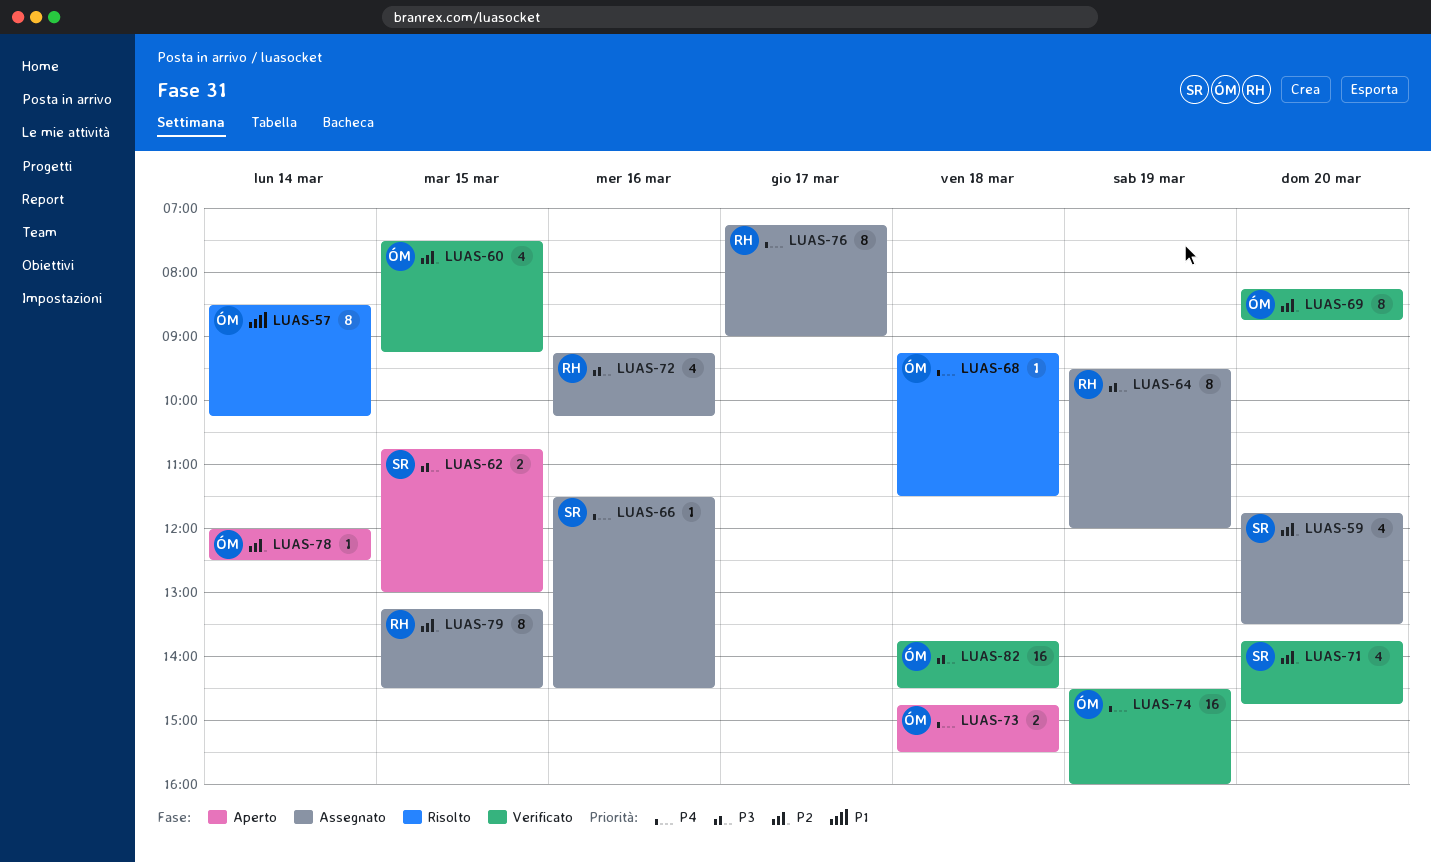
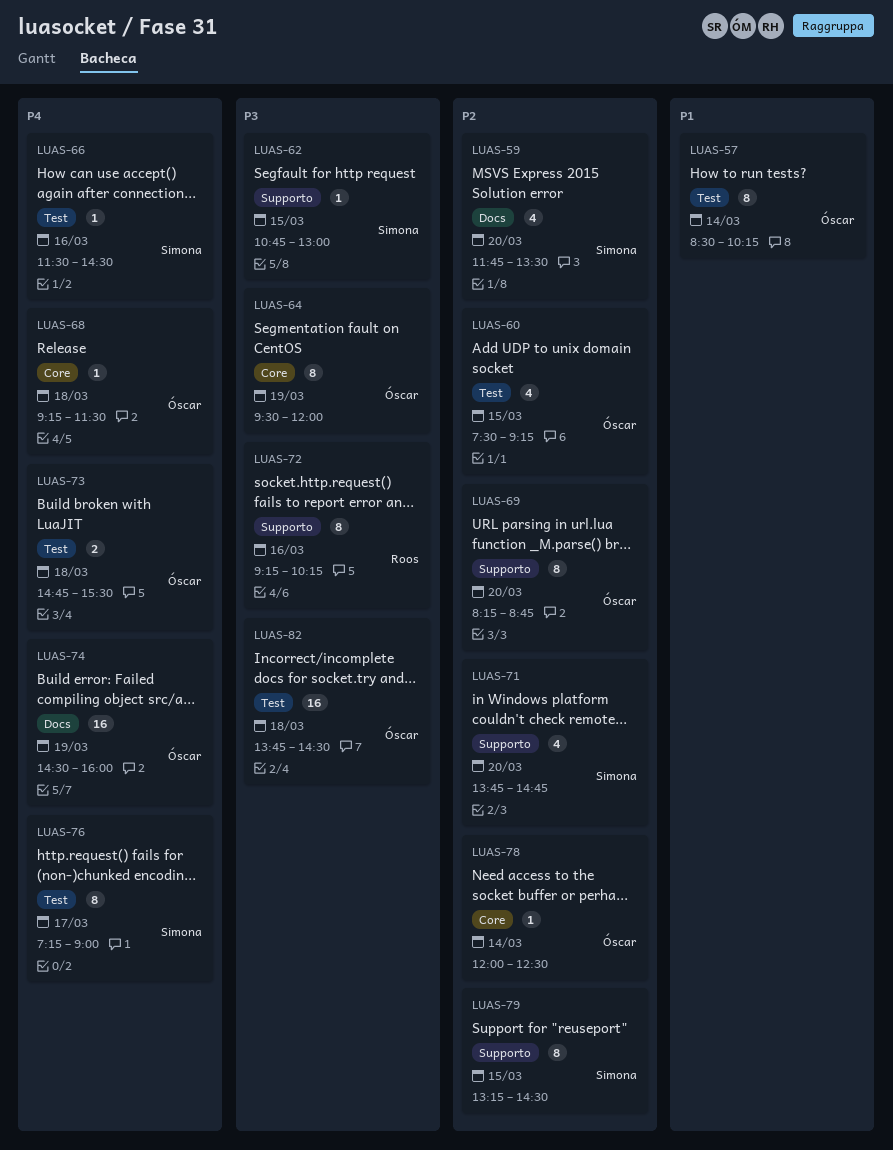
LUAS-62, estimate: 2 -> 1
LUAS-64, owner: Roos -> Óscar
LUAS-72, estimate: 4 -> 8
LUAS-76, owner: Roos -> Simona
LUAS-79, owner: Roos -> Simona

